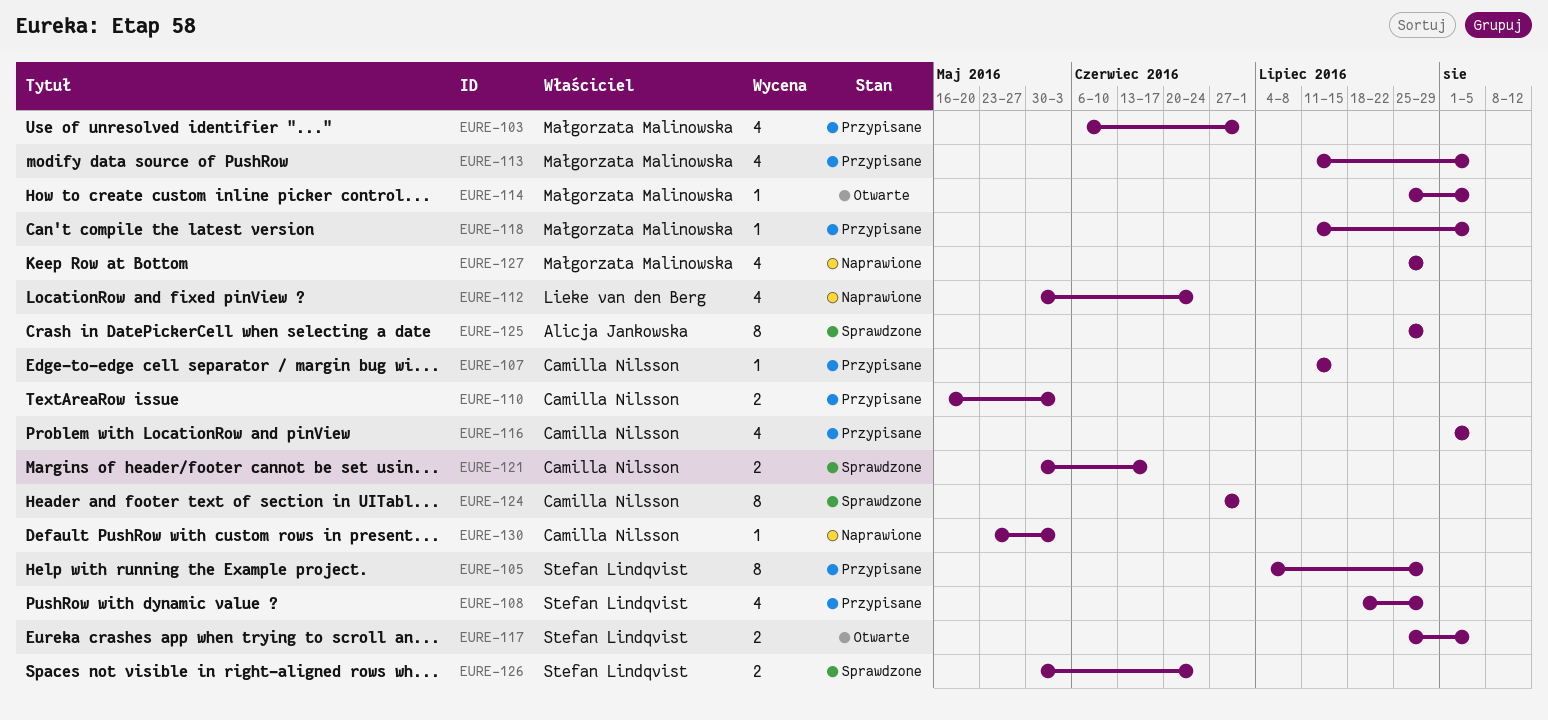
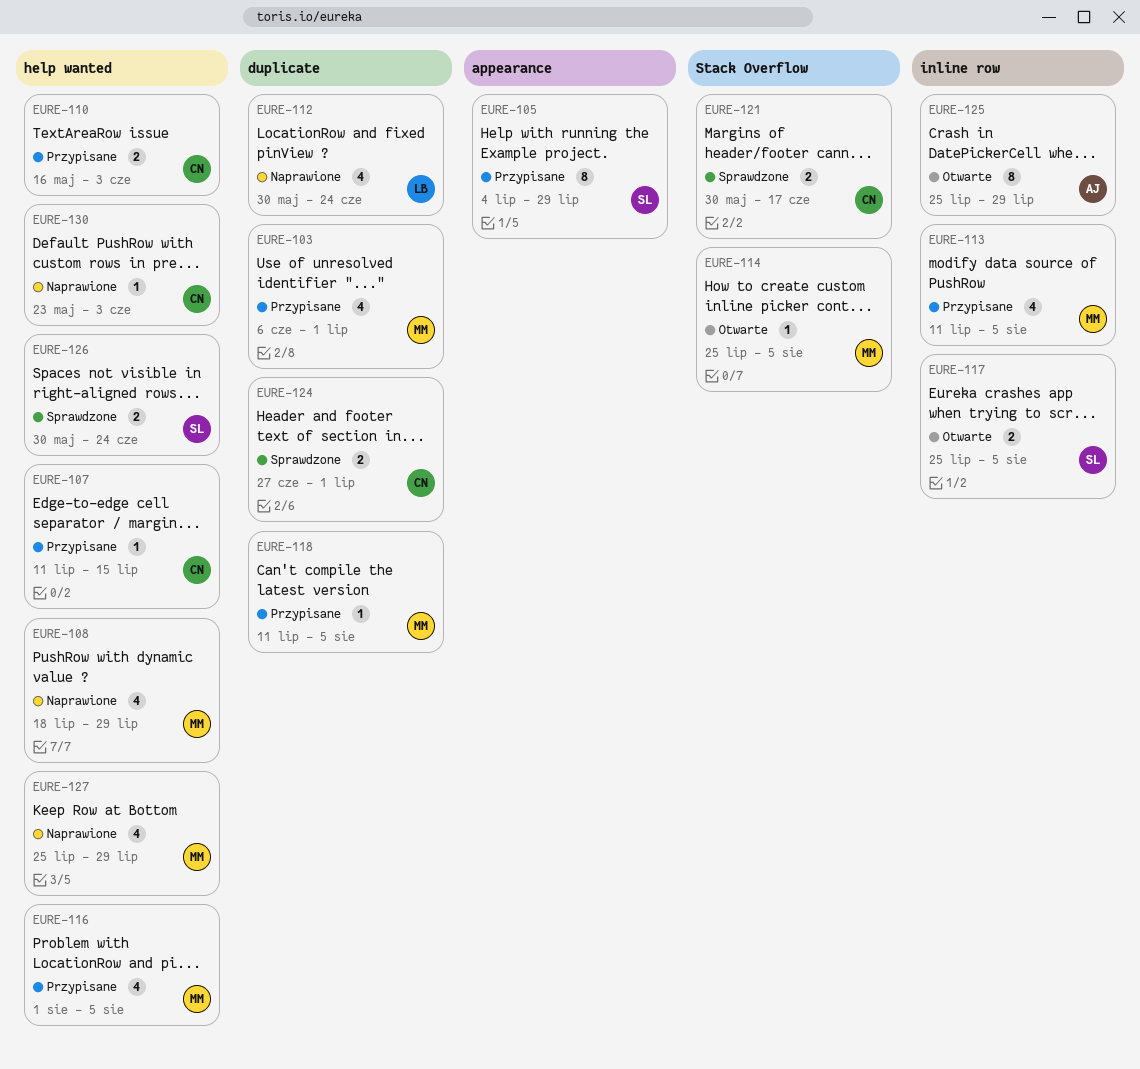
EURE-108, status: Przypisane -> Naprawione
EURE-108, owner: Stefan Lindqvist -> Małgorzata Malinowska
EURE-116, owner: Camilla Nilsson -> Małgorzata Malinowska
EURE-124, estimate: 8 -> 2
EURE-125, status: Sprawdzone -> Otwarte

